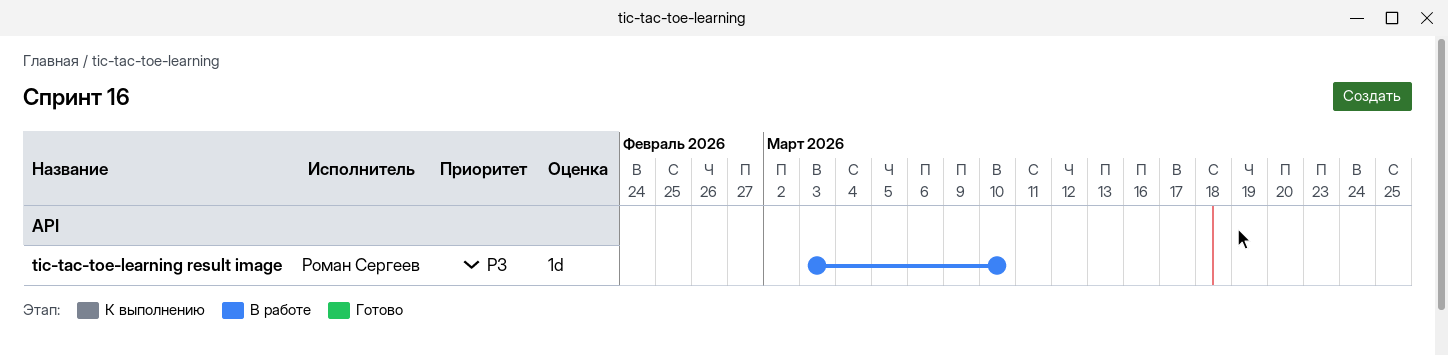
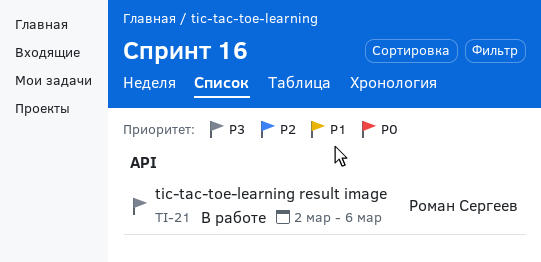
tic-tac-toe-learning result image, start: Mar 3 -> Mar 2
tic-tac-toe-learning result image, due: Mar 10 -> Mar 6

